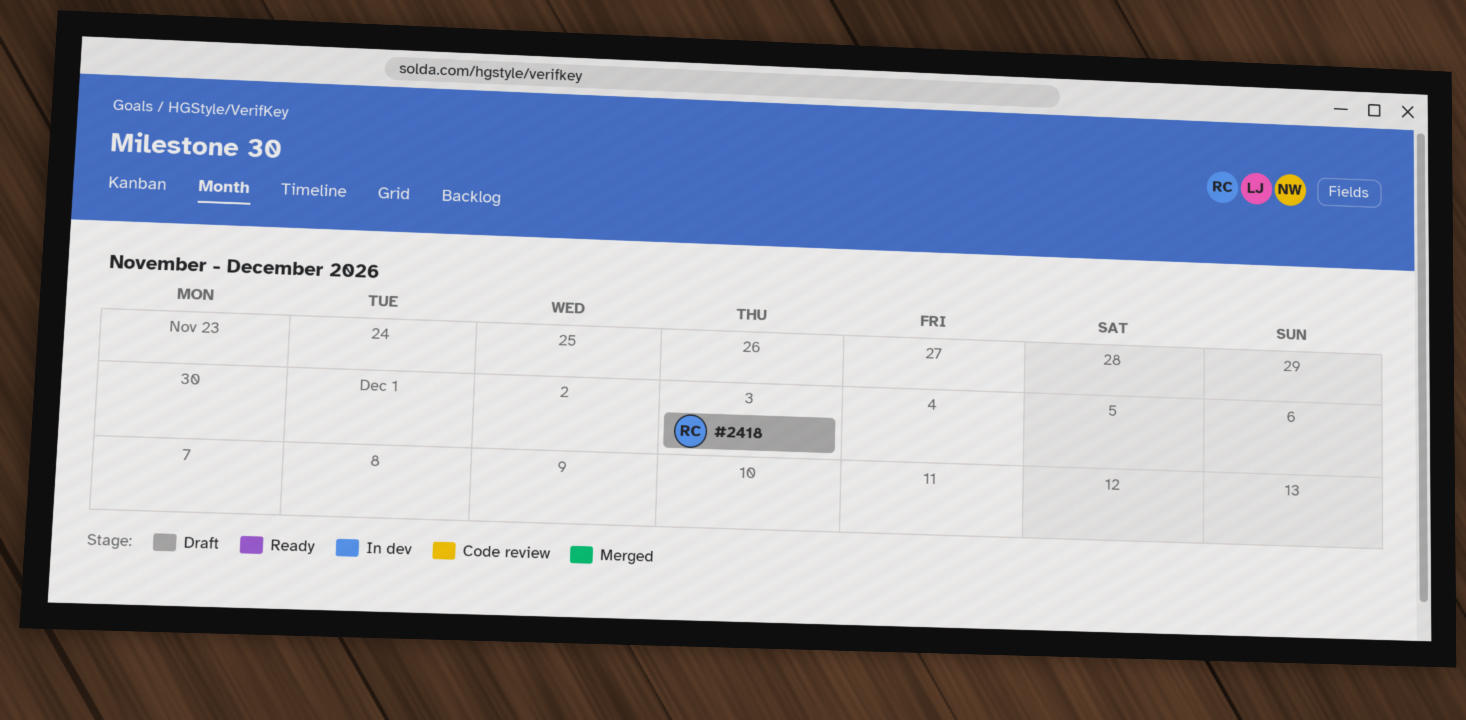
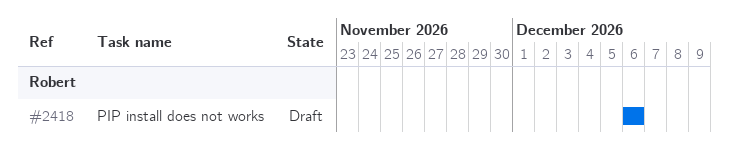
#2418, start: Dec 3 -> Dec 6
#2418, due: Dec 3 -> Dec 6

